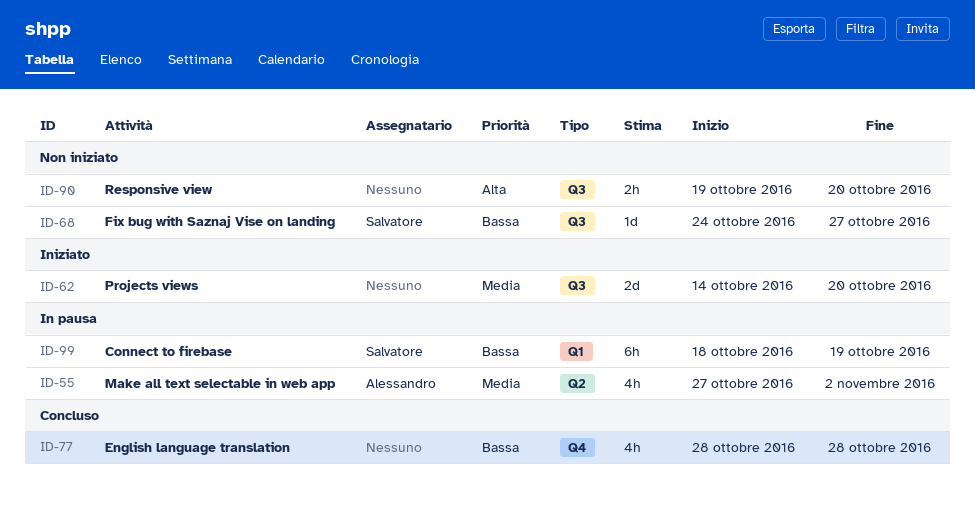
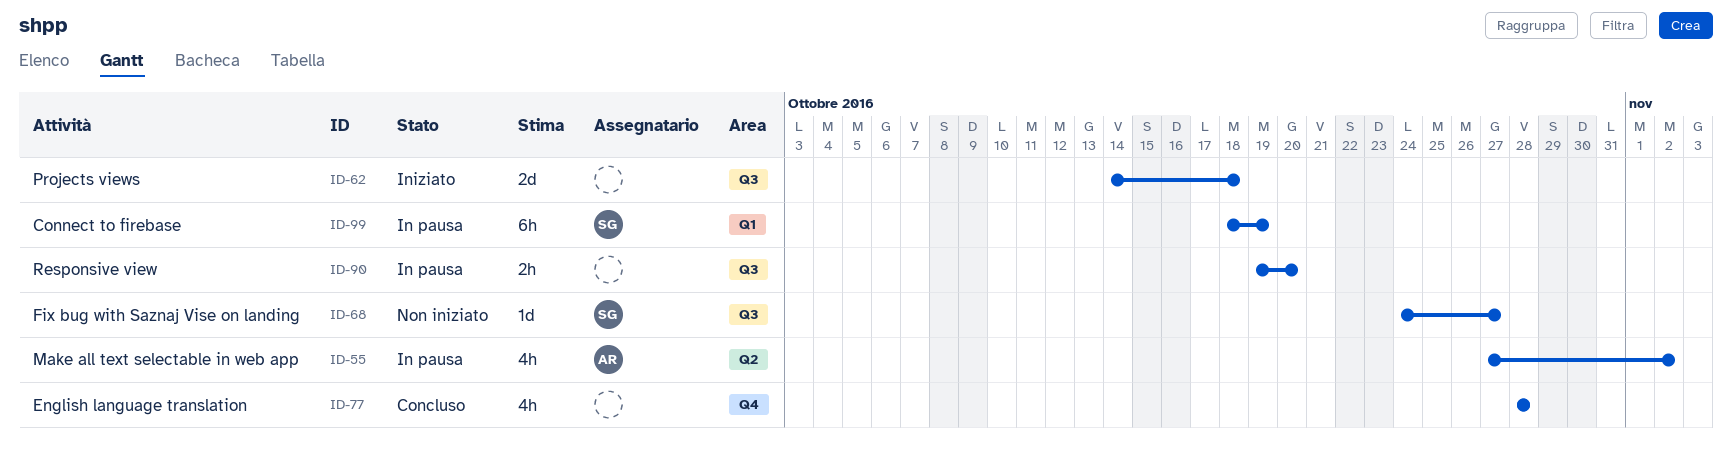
ID-62, due: Oct 20 -> Oct 18
ID-90, status: Non iniziato -> In pausa

